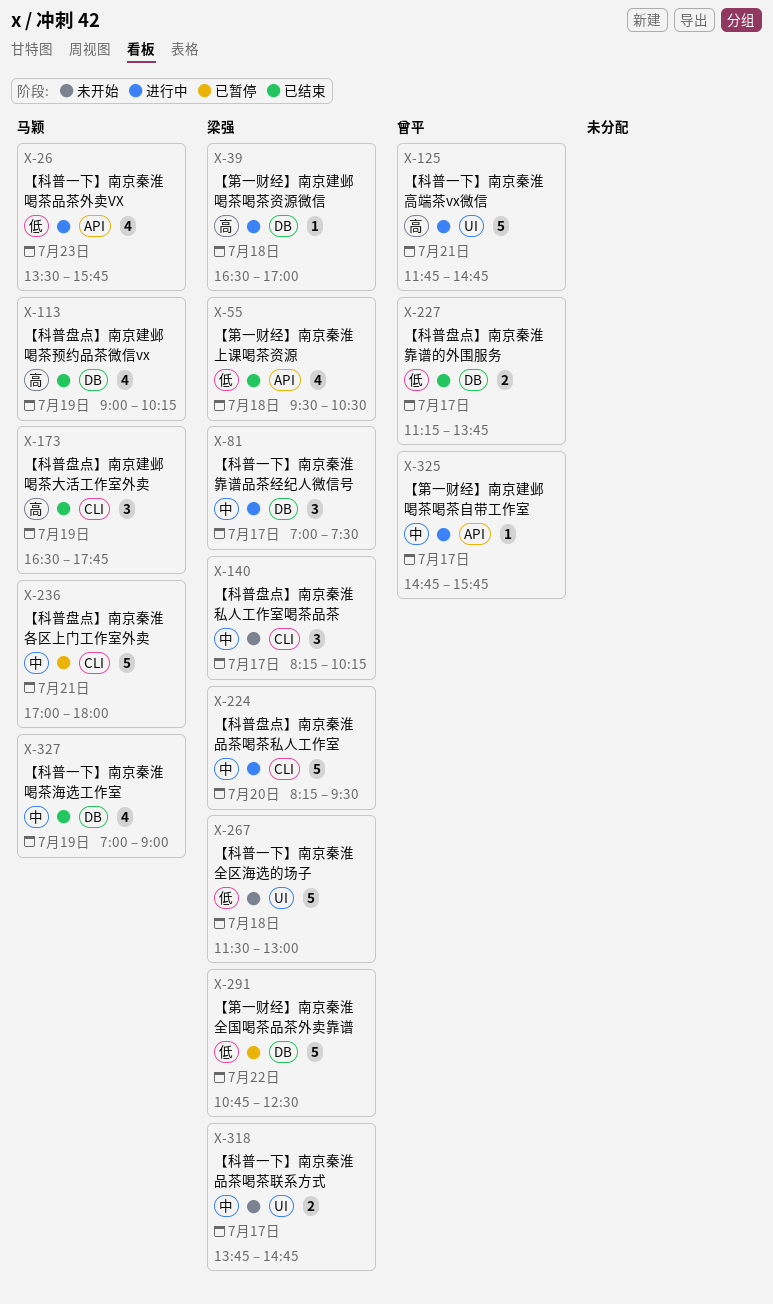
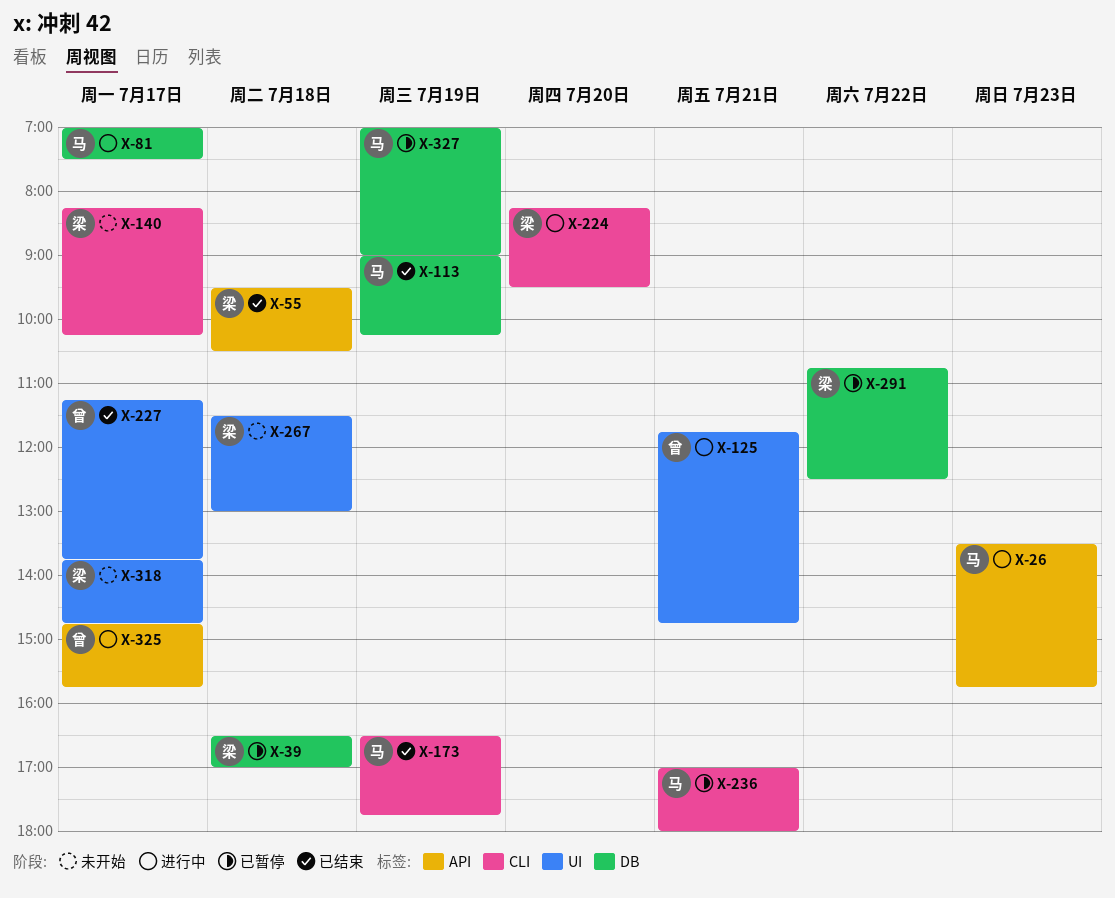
X-39, status: 进行中 -> 已暂停
X-81, owner: 梁强 -> 马颖
X-227, label: DB -> UI
X-327, status: 已结束 -> 已暂停

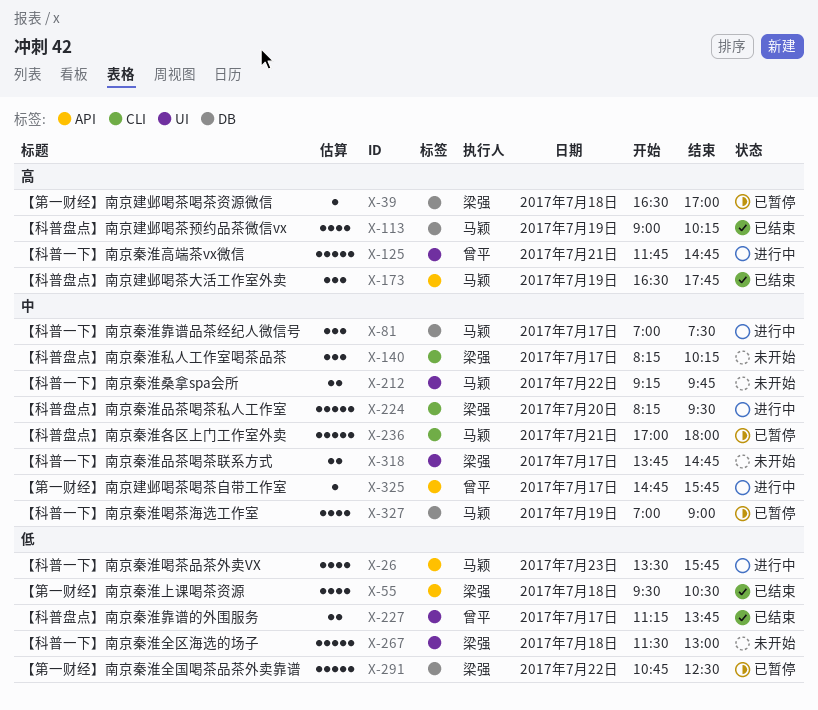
X-173, label: CLI -> API
X-212: none -> present

